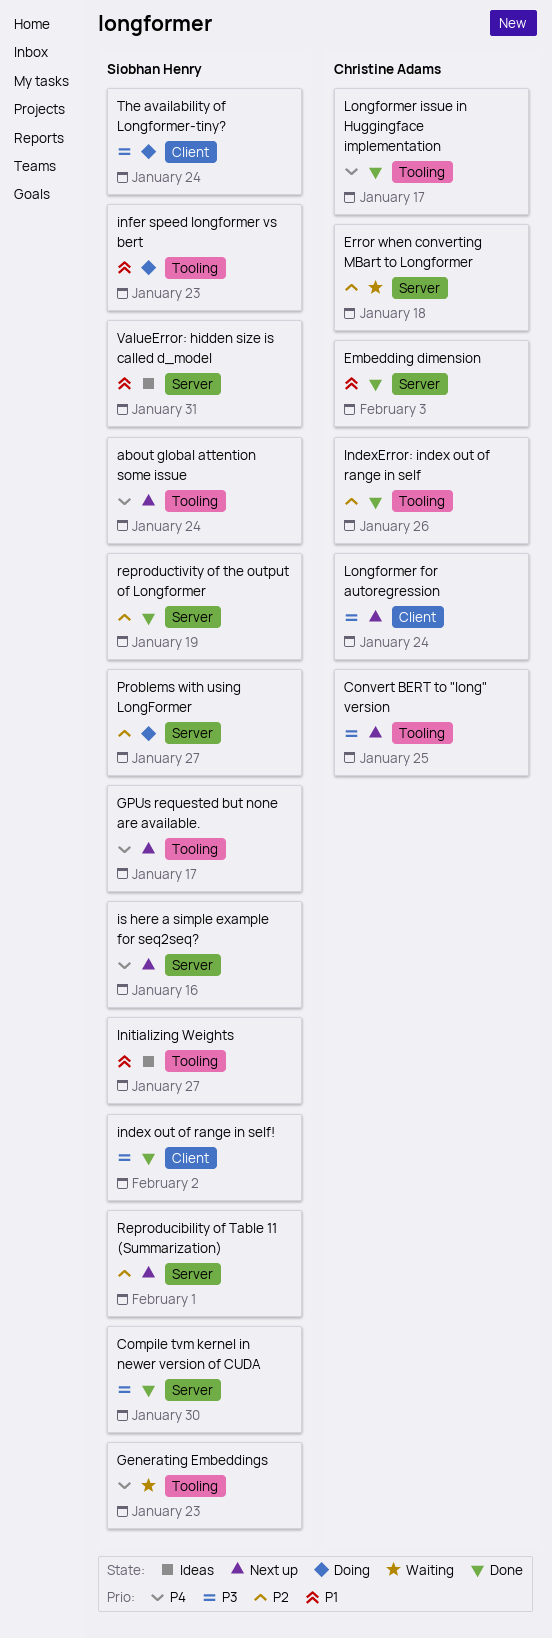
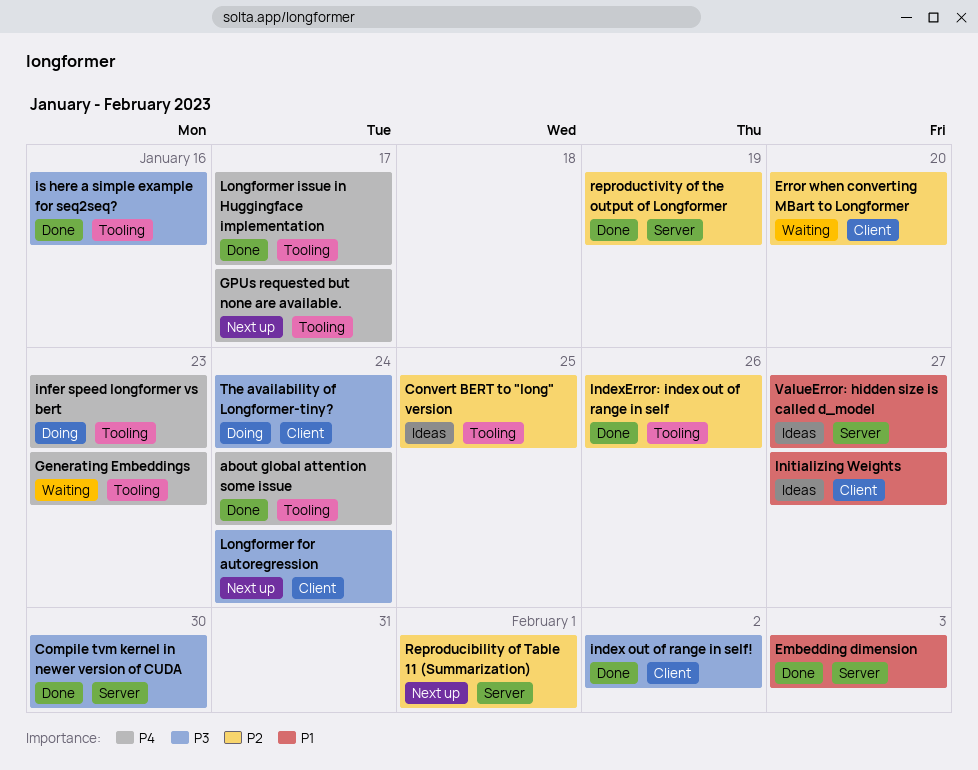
about global attention some issue, status: Next up -> Done
Convert BERT to "long" version, status: Next up -> Ideas
Convert BERT to "long" version, priority: P3 -> P2
Error when converting MBart to Longformer, label: Server -> Client
Error when converting MBart to Longformer, due: Jan 18 -> Jan 20
infer speed longformer vs bert, priority: P1 -> P4
Initializing Weights, label: Tooling -> Client
is here a simple example for seq2seq?, status: Next up -> Done
is here a simple example for seq2seq?, priority: P4 -> P3
is here a simple example for seq2seq?, label: Server -> Tooling
Problems with using LongFormer: present -> none
ValueError: hidden size is called d_model, due: Jan 31 -> Jan 27

